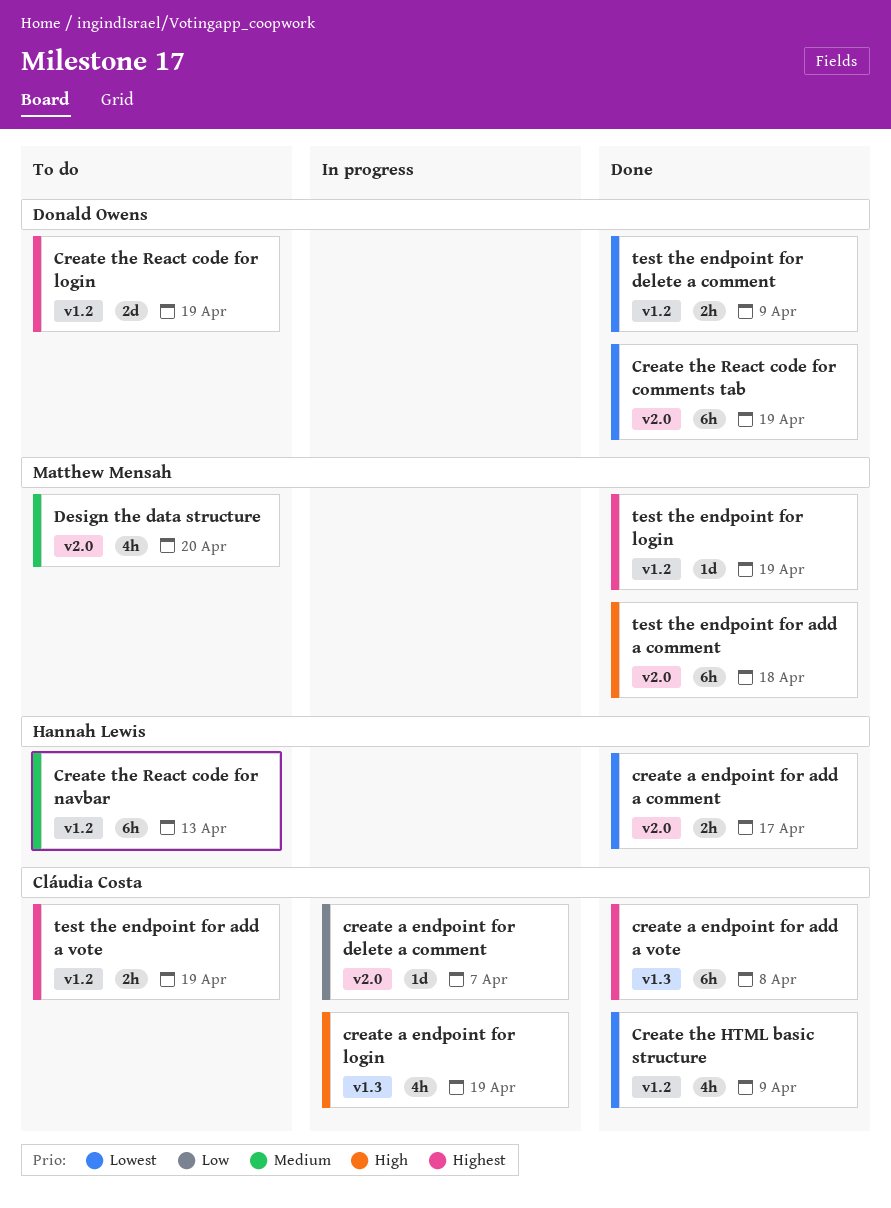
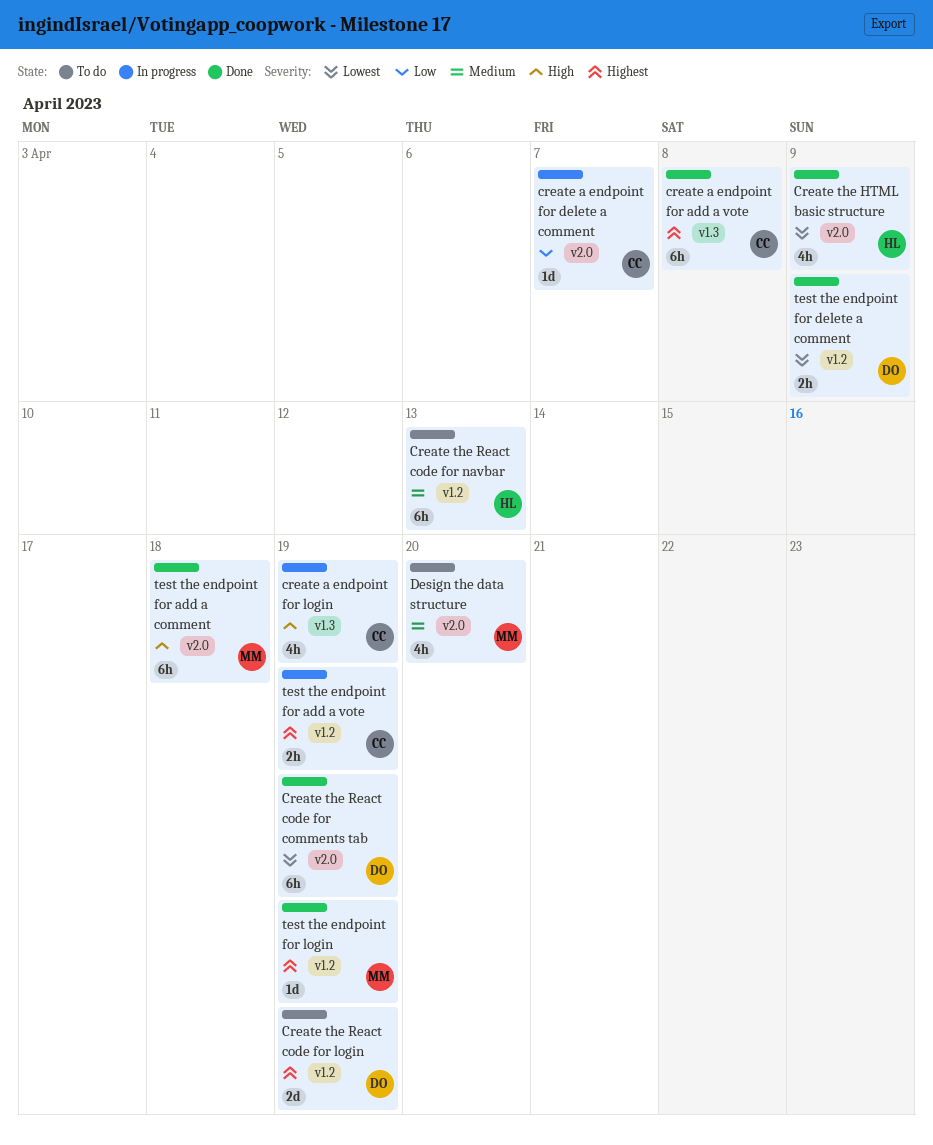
create a endpoint for add a comment: present -> none
Create the HTML basic structure, owner: Cláudia Costa -> Hannah Lewis
Create the HTML basic structure, label: v1.2 -> v2.0
test the endpoint for add a vote, status: To do -> In progress

